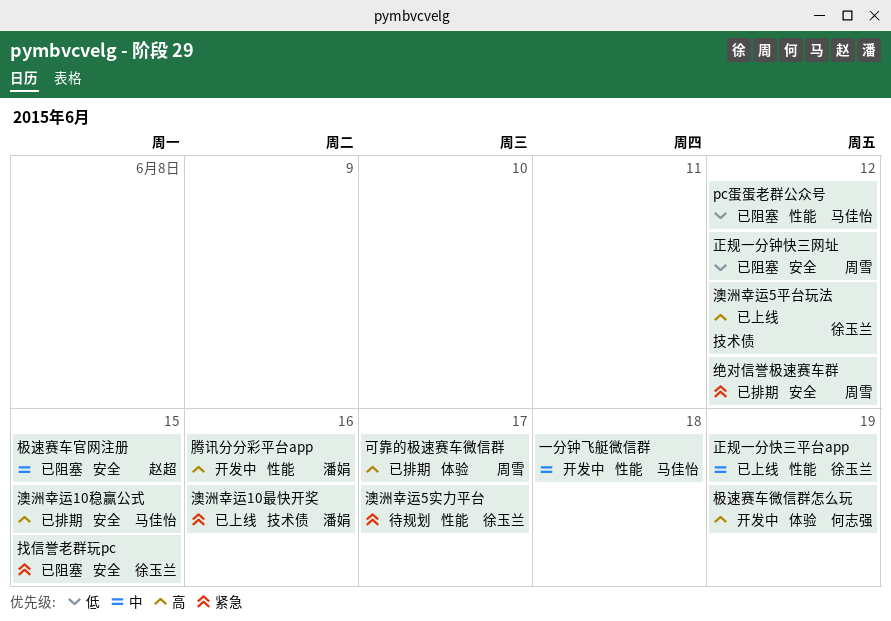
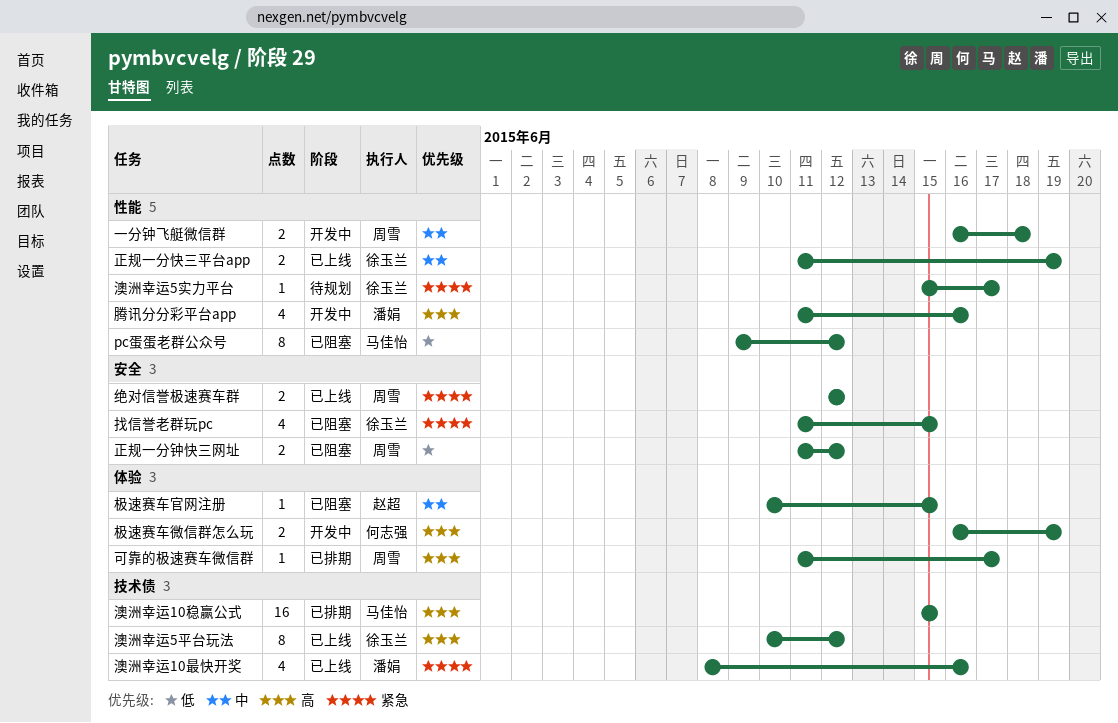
一分钟飞艇微信群, owner: 马佳怡 -> 周雪
极速赛车官网注册, label: 安全 -> 体验
澳洲幸运10稳赢公式, label: 安全 -> 技术债
绝对信誉极速赛车群, status: 已排期 -> 已上线

